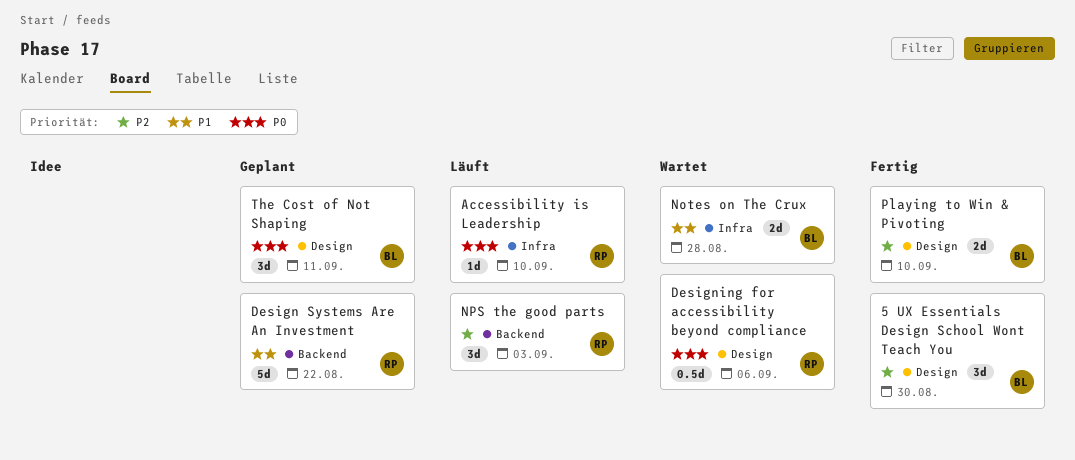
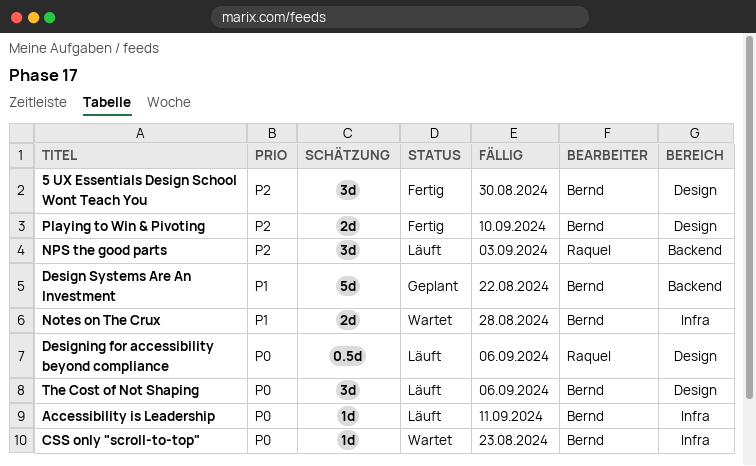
Accessibility is Leadership, owner: Raquel -> Bernd
Accessibility is Leadership, due: Sep 10 -> Sep 11
CSS only "scroll-to-top": none -> present
Design Systems Are An Investment, owner: Raquel -> Bernd
Designing for accessibility beyond compliance, status: Wartet -> Läuft
The Cost of Not Shaping, status: Geplant -> Läuft
The Cost of Not Shaping, due: Sep 11 -> Sep 6

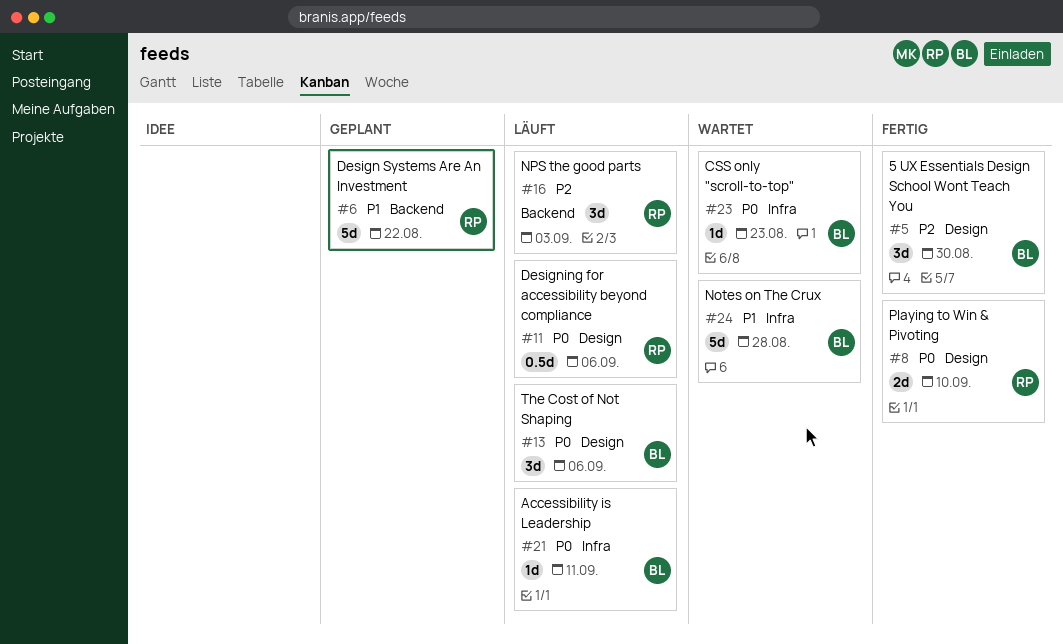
Design Systems Are An Investment, owner: Bernd -> Raquel
Notes on The Crux, estimate: 2d -> 5d
Playing to Win & Pivoting, owner: Bernd -> Raquel
Playing to Win & Pivoting, priority: P2 -> P0

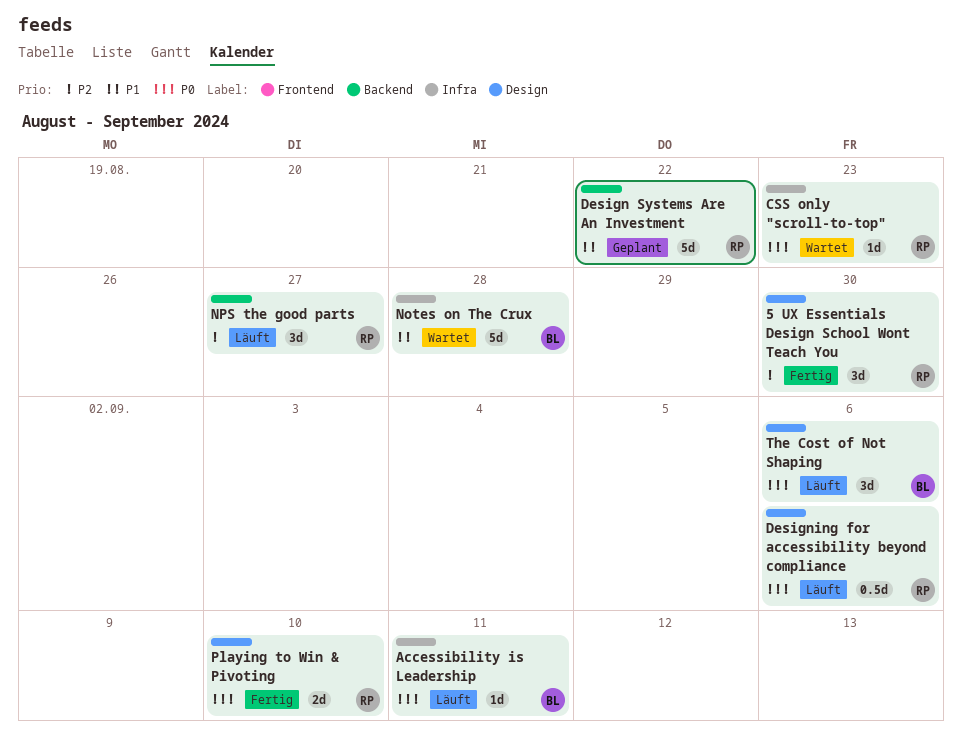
5 UX Essentials Design School Wont Teach You, owner: BL -> RP
CSS only "scroll-to-top", owner: BL -> RP
NPS the good parts, due: Sep 3 -> Aug 27

